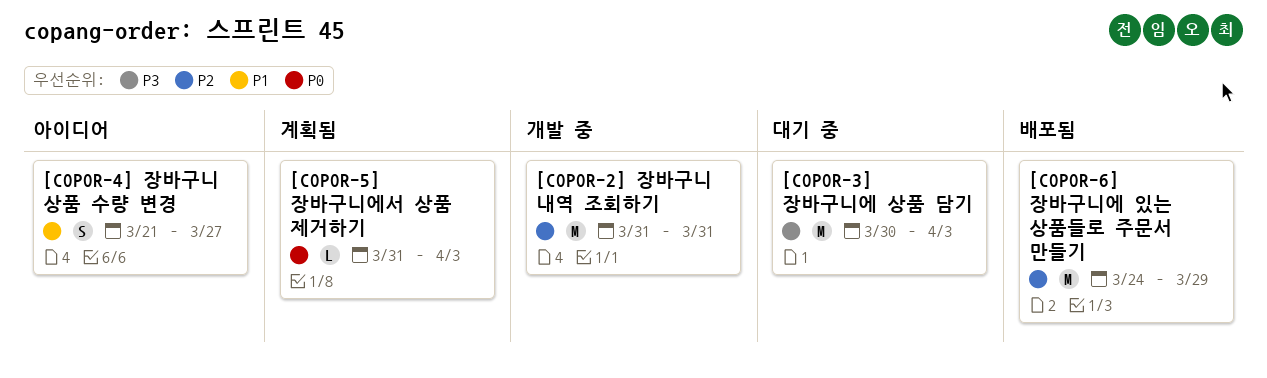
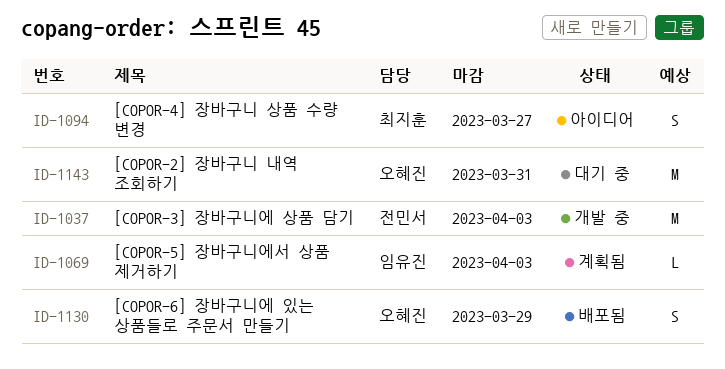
[COPOR-2] 장바구니 내역 조회하기, status: 개발 중 -> 대기 중
[COPOR-3] 장바구니에 상품 담기, status: 대기 중 -> 개발 중
[COPOR-6] 장바구니에 있는 상품들로 주문서 만들기, estimate: M -> S

